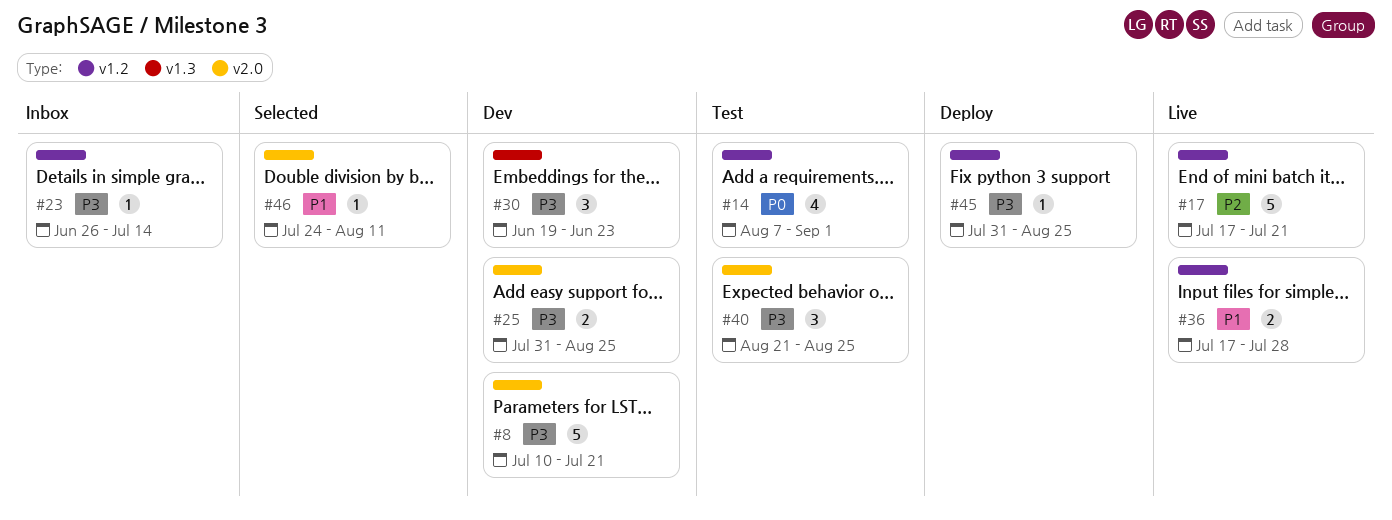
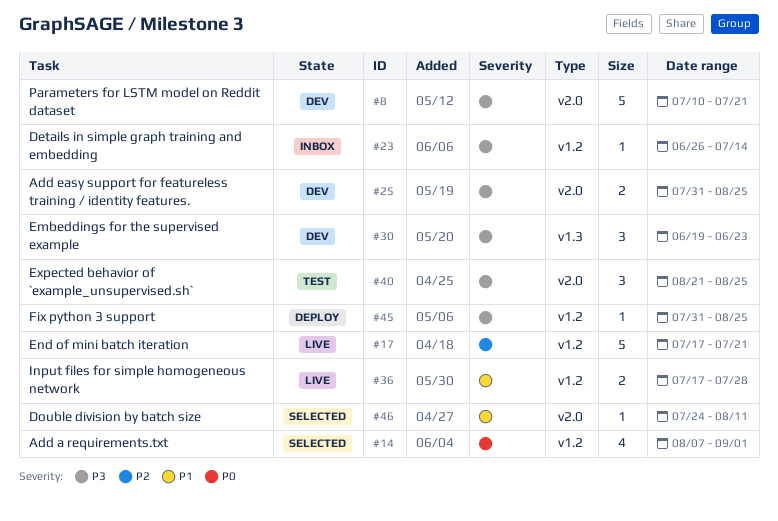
#14, status: Test -> Selected

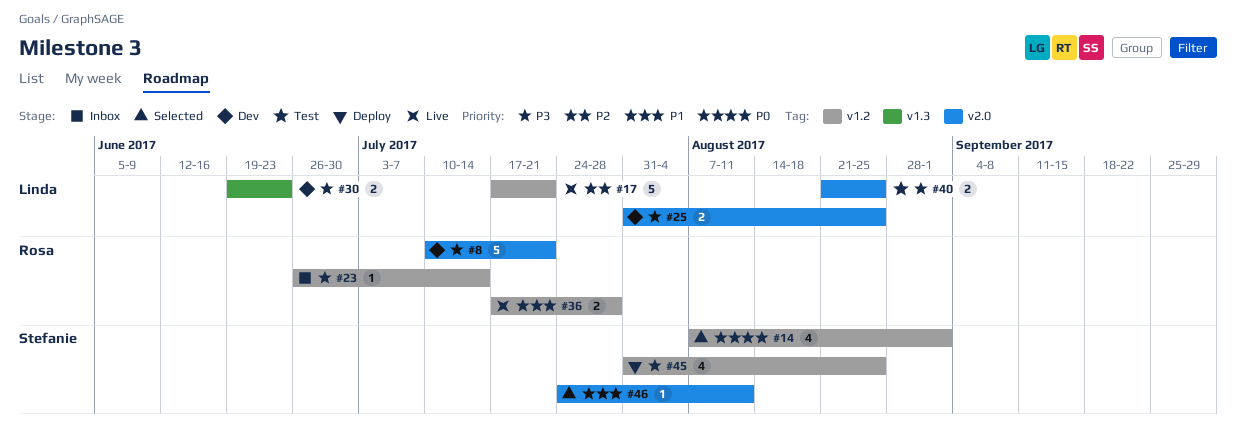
#30, estimate: 3 -> 2
#40, estimate: 3 -> 2
#45, estimate: 1 -> 4

